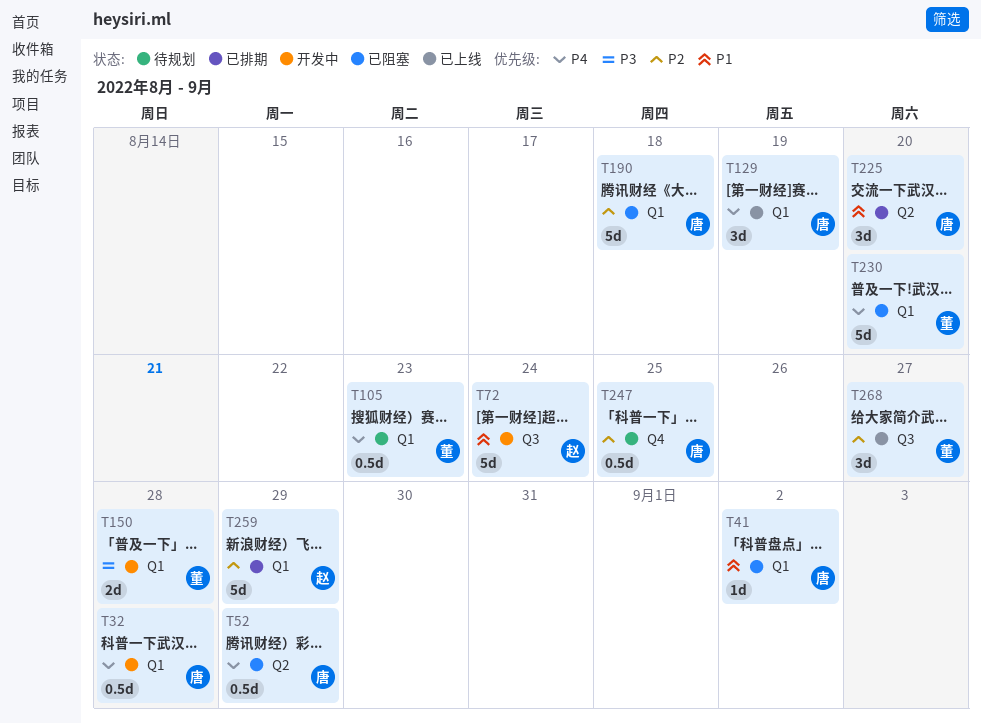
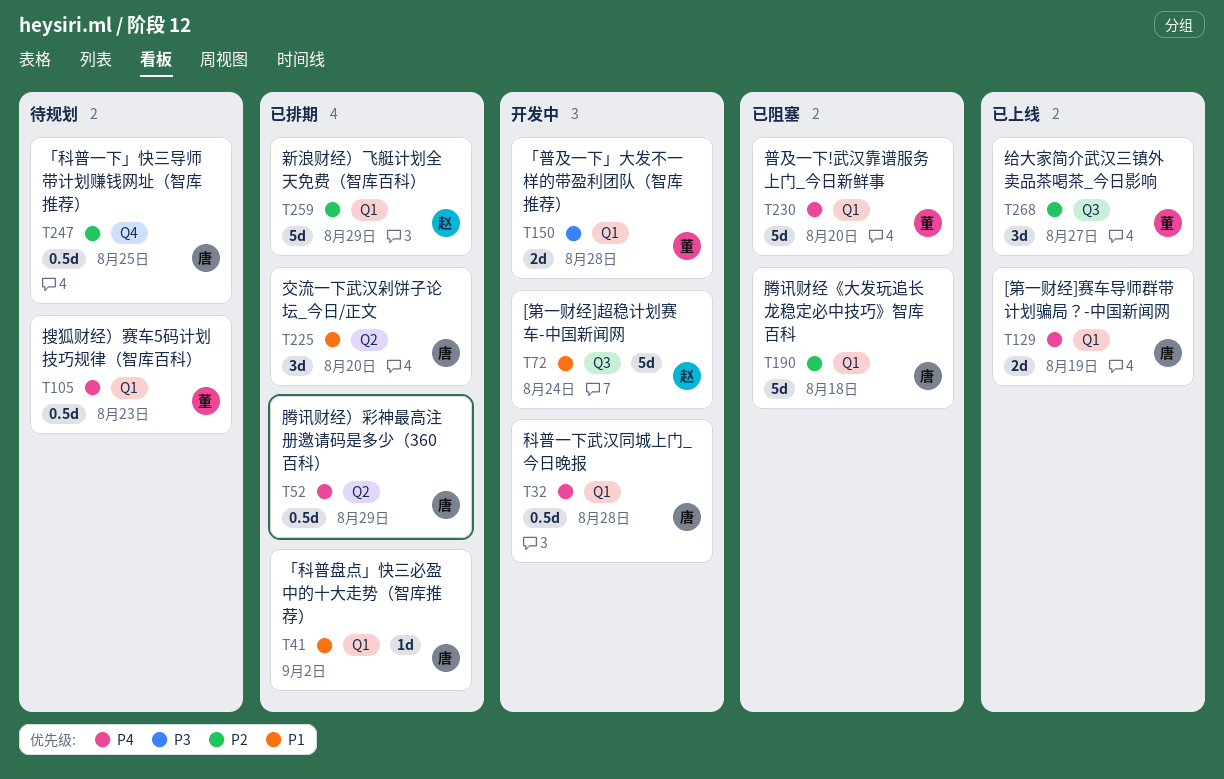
T41, status: 已阻塞 -> 已排期
T52, status: 已阻塞 -> 已排期
T129, estimate: 3d -> 2d

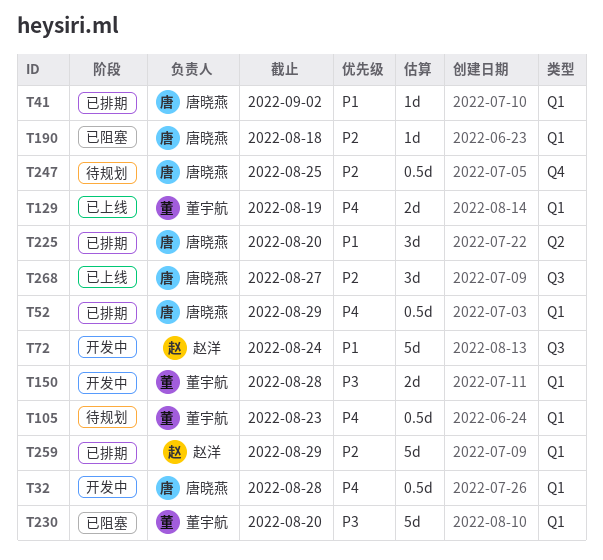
T52, label: Q2 -> Q1
T129, owner: 唐晓燕 -> 董宇航
T190, estimate: 5d -> 1d
T230, priority: P4 -> P3
T268, owner: 董宇航 -> 唐晓燕

